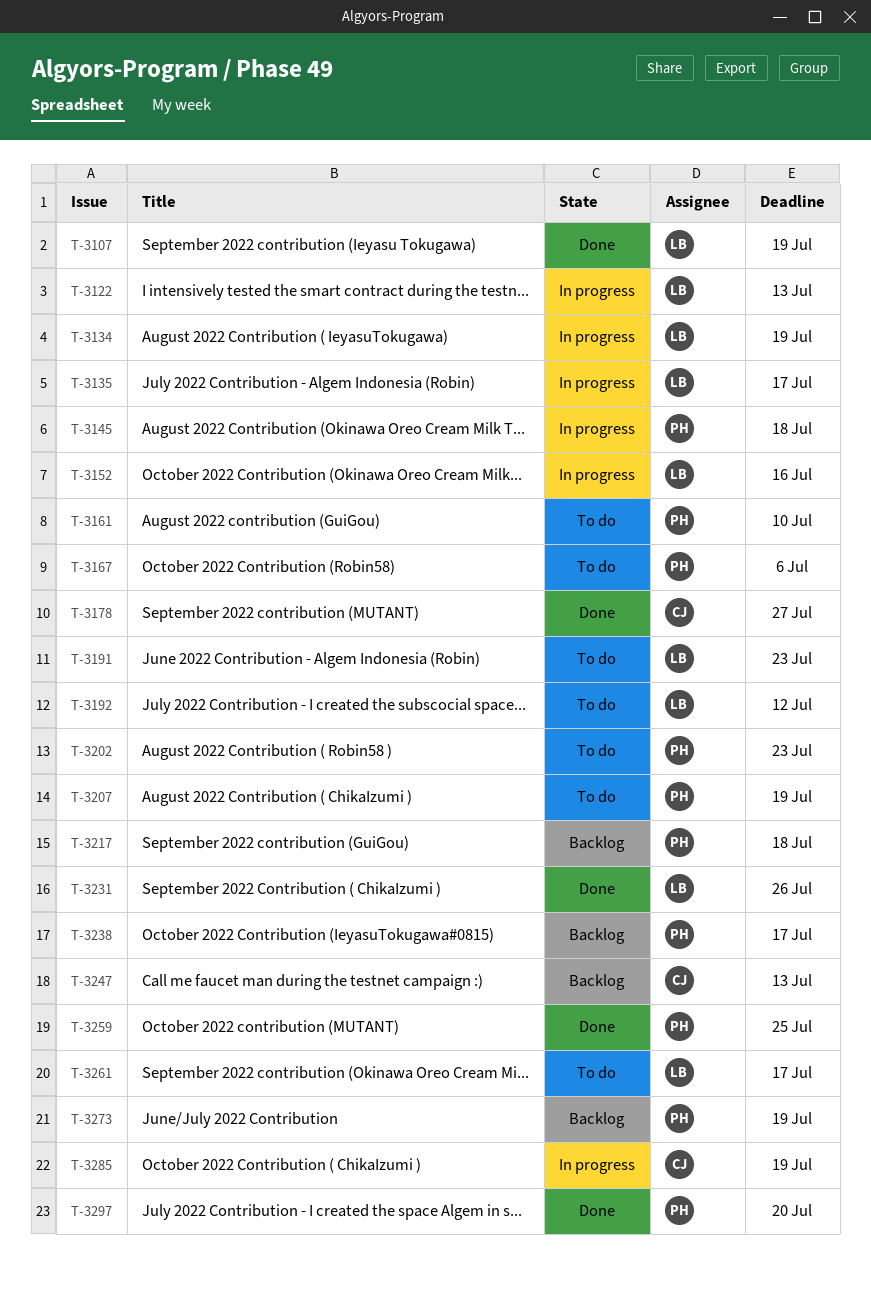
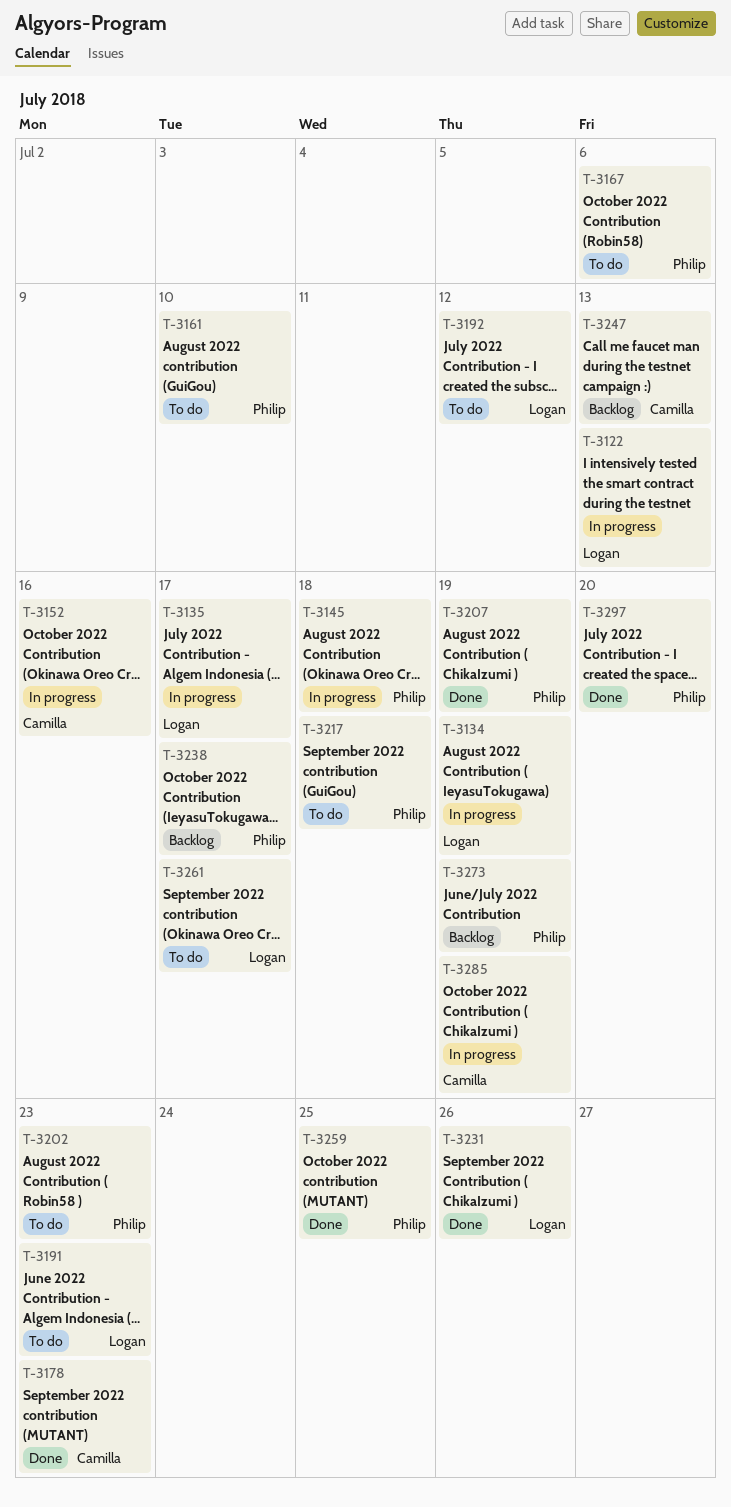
T-3107: present -> none
T-3152, owner: Logan -> Camilla
T-3178, due: Jul 27 -> Jul 23
T-3207, status: To do -> Done
T-3217, status: Backlog -> To do

